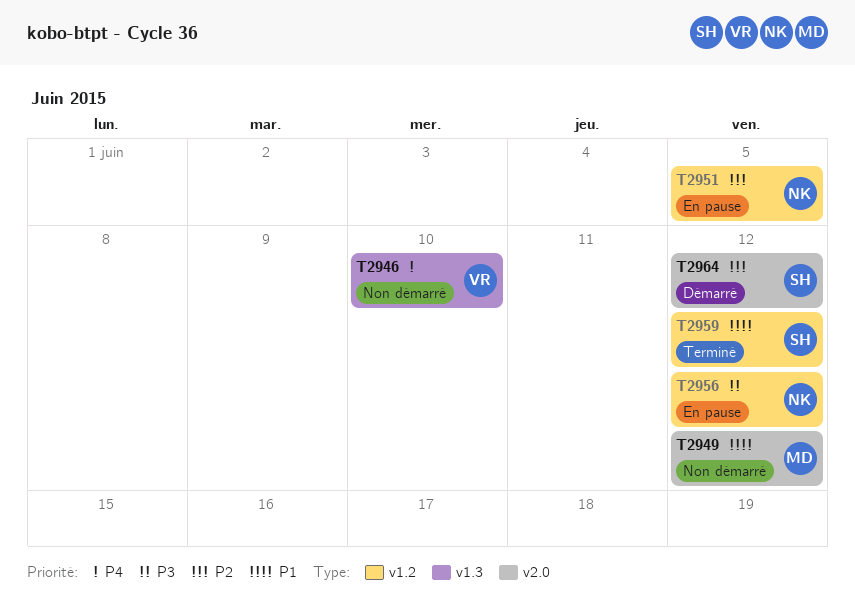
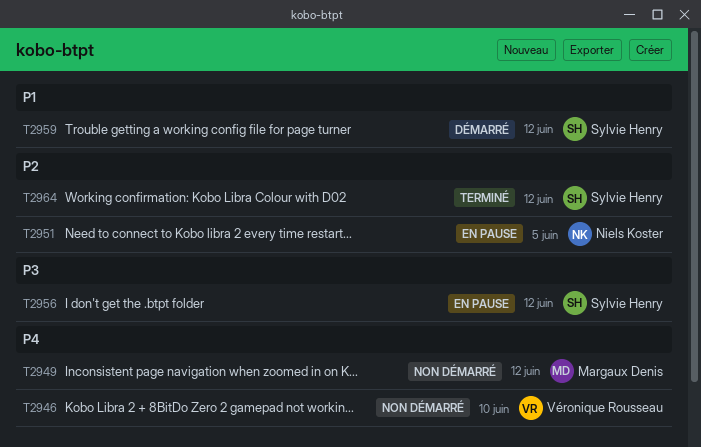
T2949, priority: P1 -> P4
T2956, owner: Niels Koster -> Sylvie Henry
T2959, status: Terminé -> Démarré
T2964, status: Démarré -> Terminé

